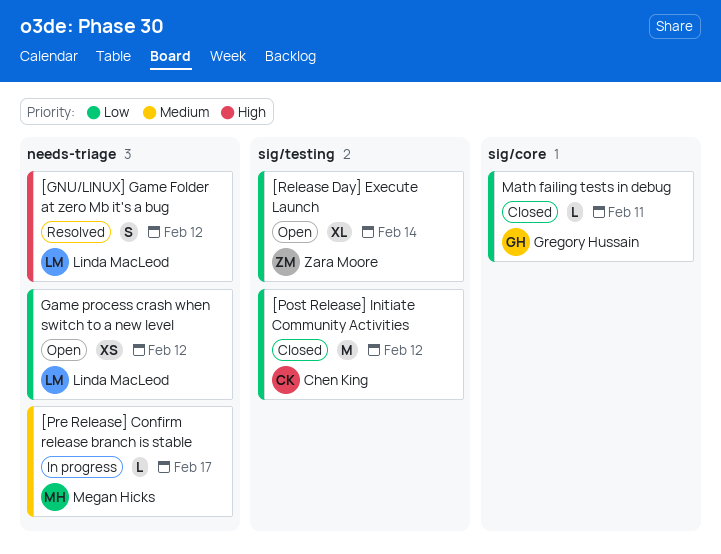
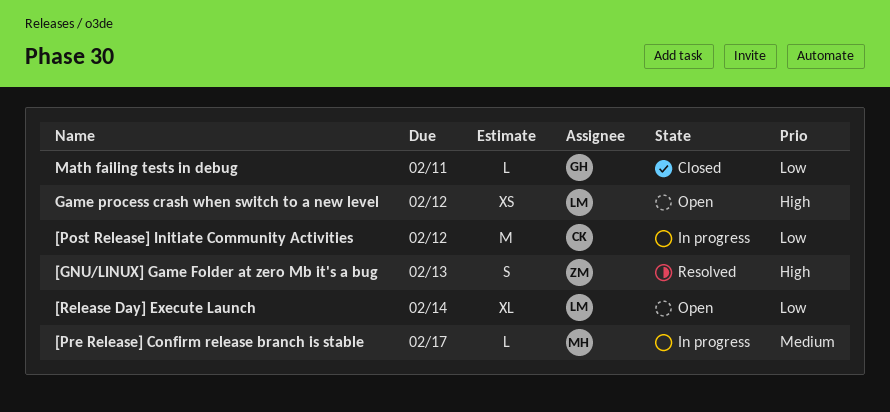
[GNU/LINUX] Game Folder at zero Mb it's a bug, owner: Linda MacLeod -> Zara Moore
[GNU/LINUX] Game Folder at zero Mb it's a bug, due: Feb 12 -> Feb 13
[Post Release] Initiate Community Activities, status: Closed -> In progress
[Release Day] Execute Launch, owner: Zara Moore -> Linda MacLeod
Game process crash when switch to a new level, priority: Low -> High

